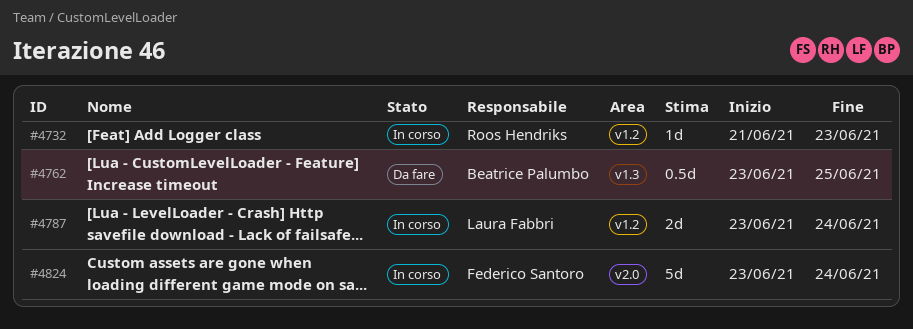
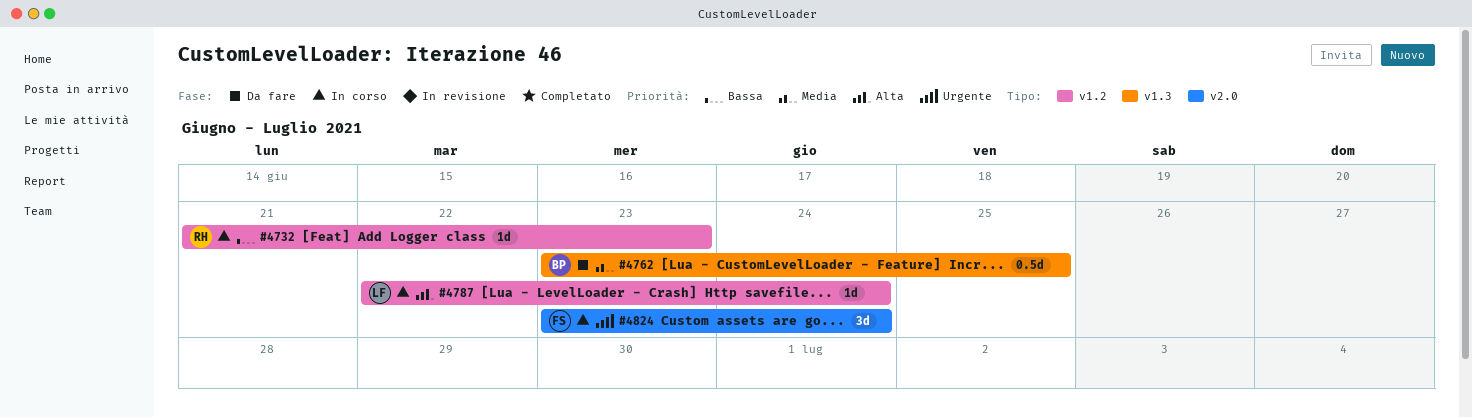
#4787, estimate: 2d -> 1d
#4787, start: Jun 23 -> Jun 22
#4824, estimate: 5d -> 3d

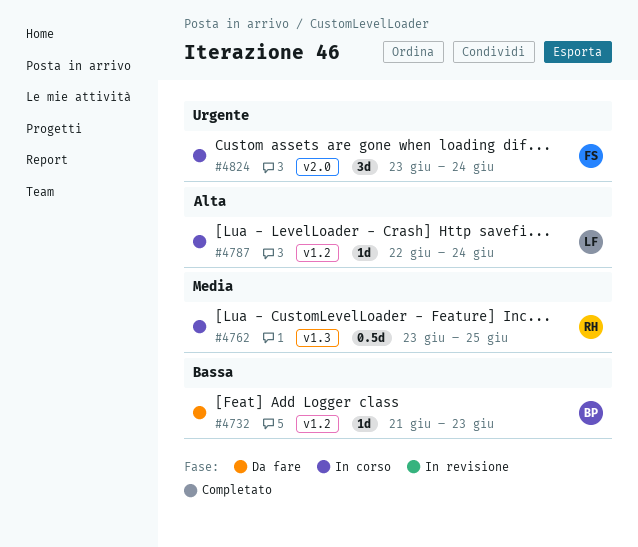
#4732, status: In corso -> Da fare
#4732, owner: RH -> BP
#4762, status: Da fare -> In corso
#4762, owner: BP -> RH

